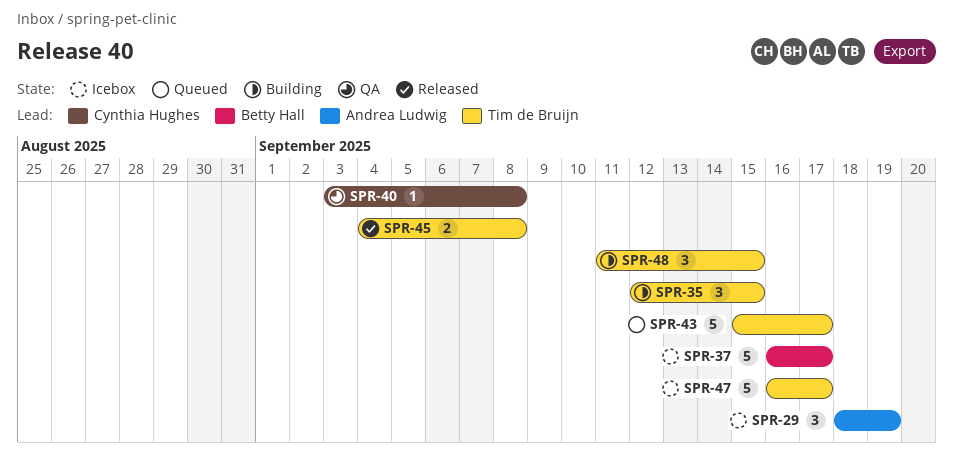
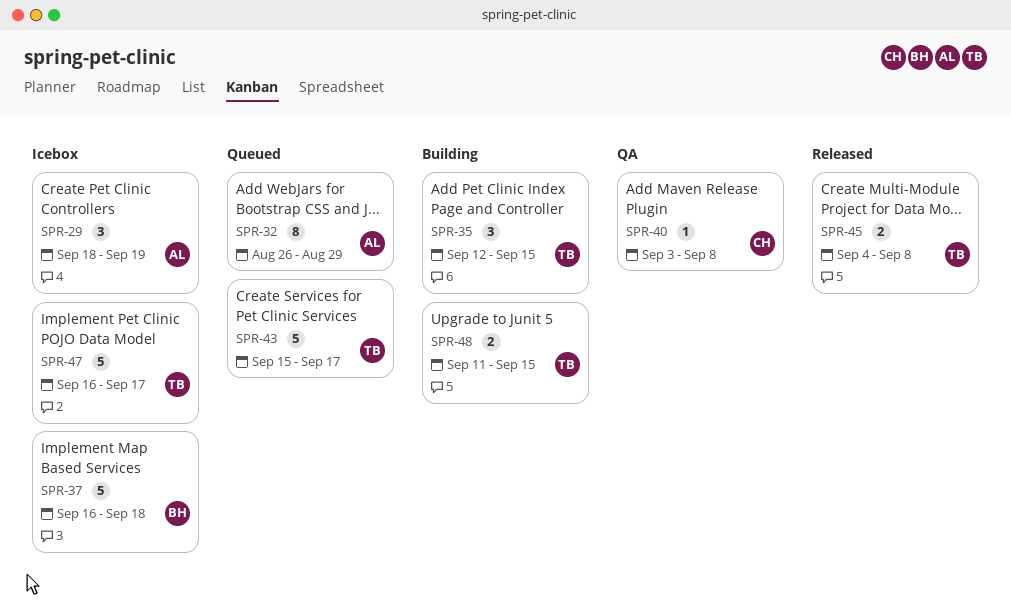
SPR-32: none -> present
SPR-37, due: Sep 17 -> Sep 18
SPR-48, estimate: 3 -> 2

